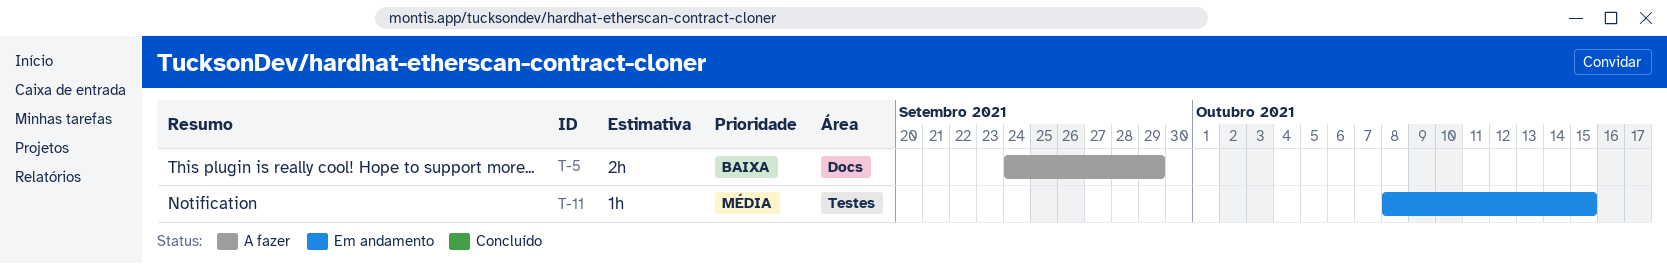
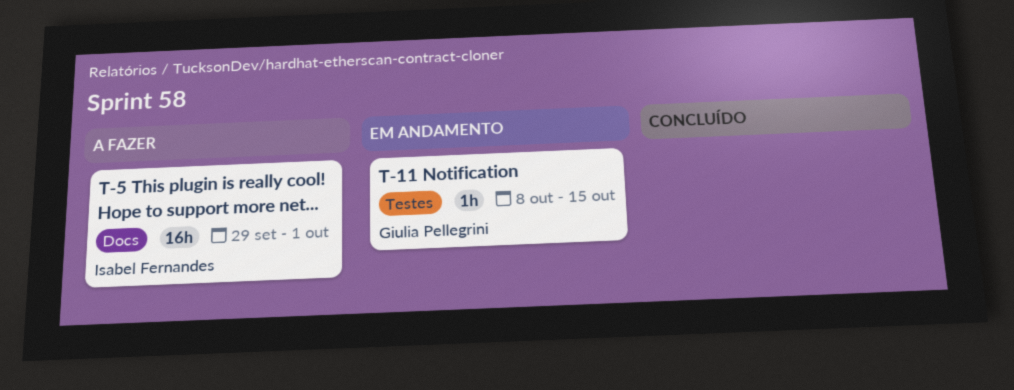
T-5, estimate: 2h -> 16h
T-5, start: Sep 24 -> Sep 29
T-5, due: Sep 29 -> Oct 1

